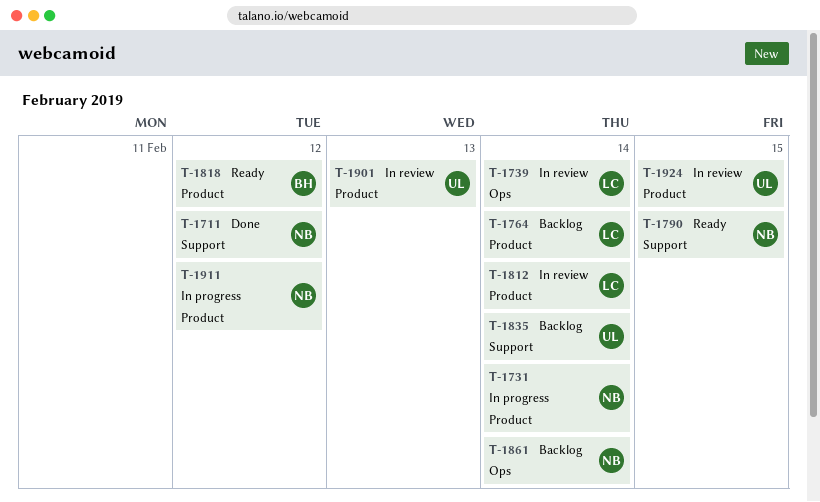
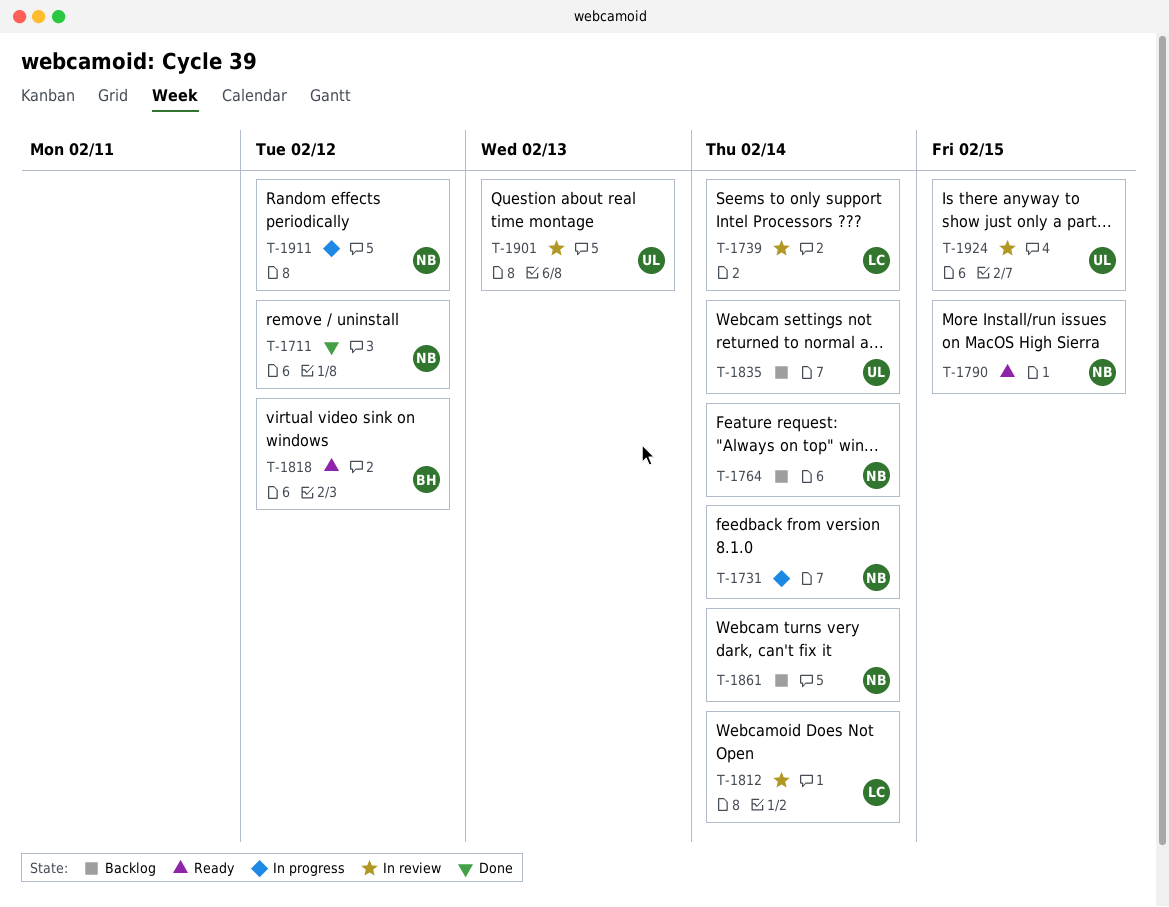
T-1764, owner: LC -> NB

